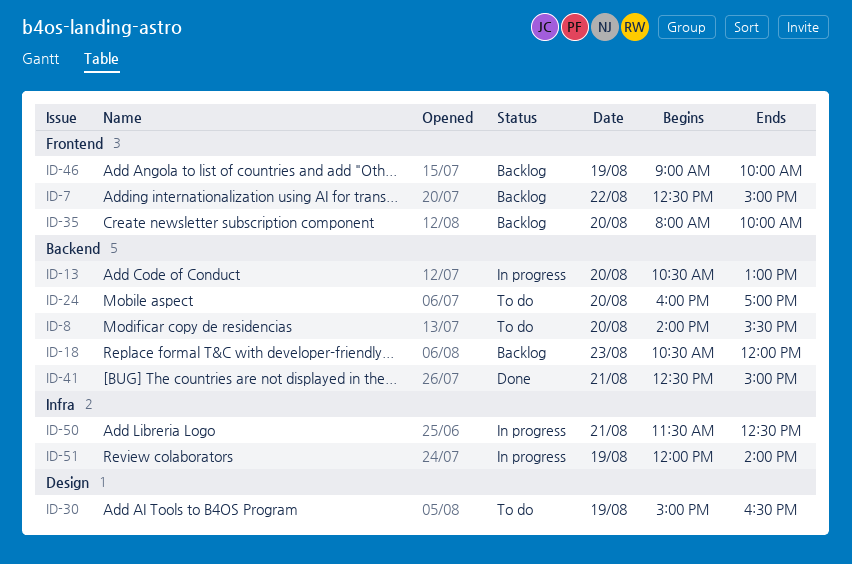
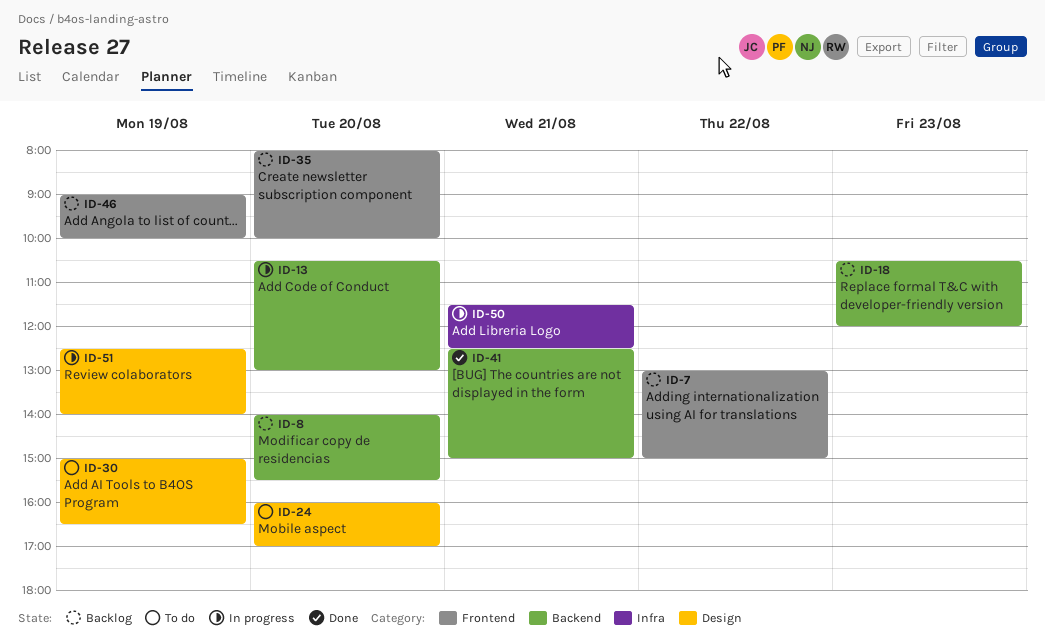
ID-7, begins: 12:30 -> 13:00
ID-8, status: To do -> Backlog
ID-24, label: Backend -> Design
ID-51, label: Infra -> Design
ID-51, begins: 12:00 -> 12:30

